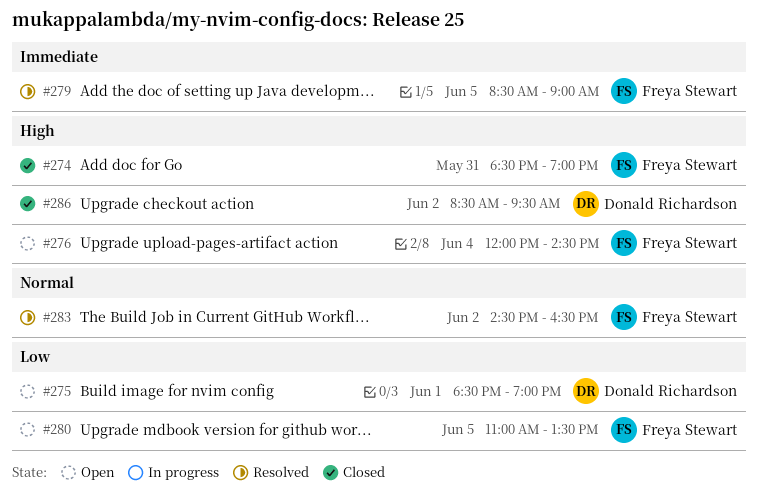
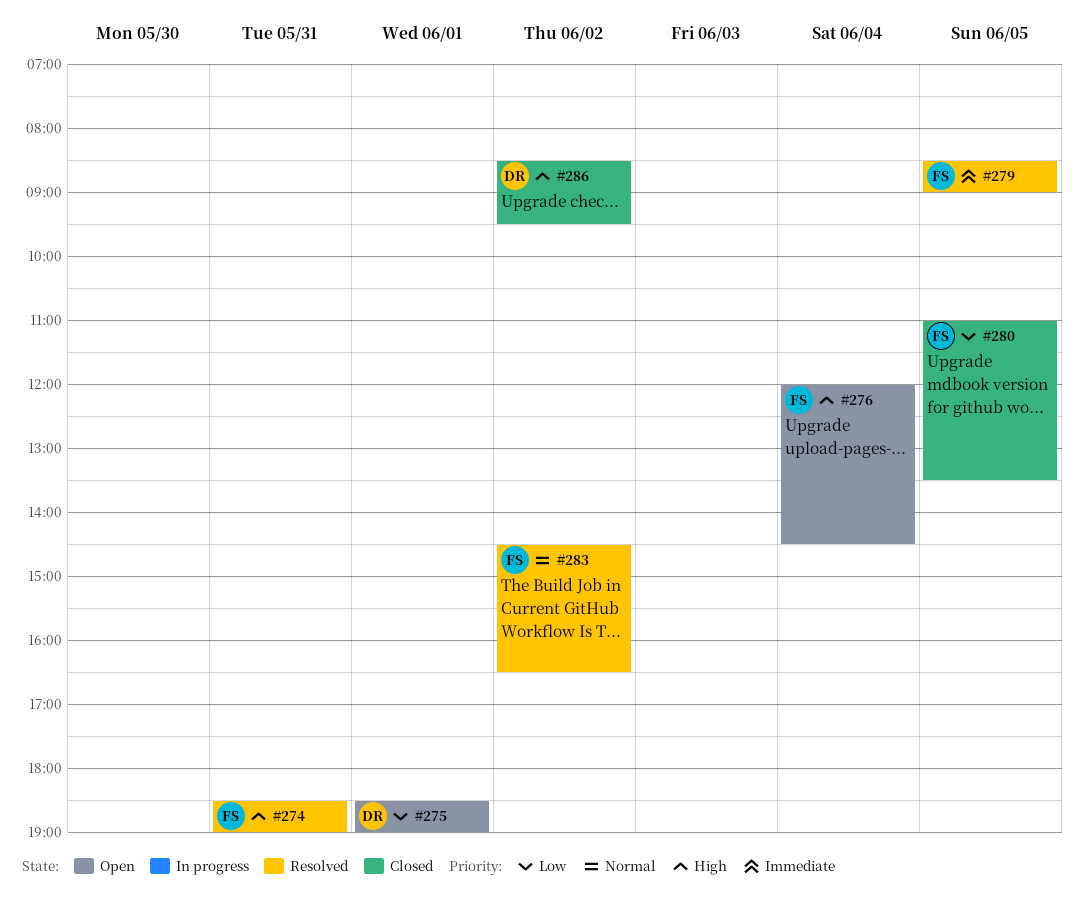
#274, status: Closed -> Resolved
#280, status: Open -> Closed

